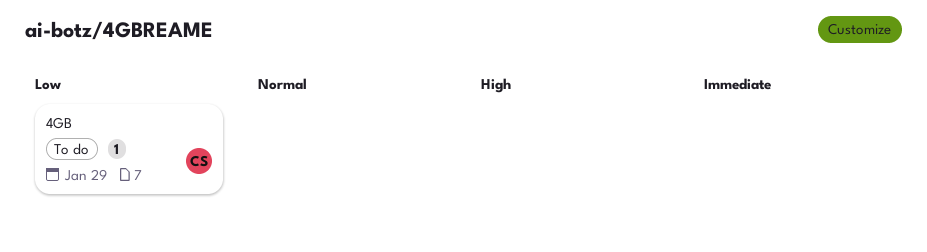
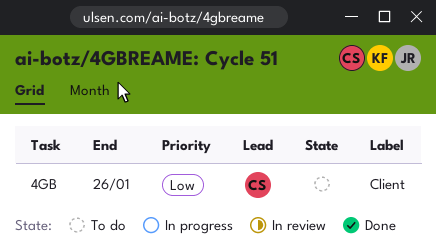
4GB, due: Jan 29 -> Jan 26

